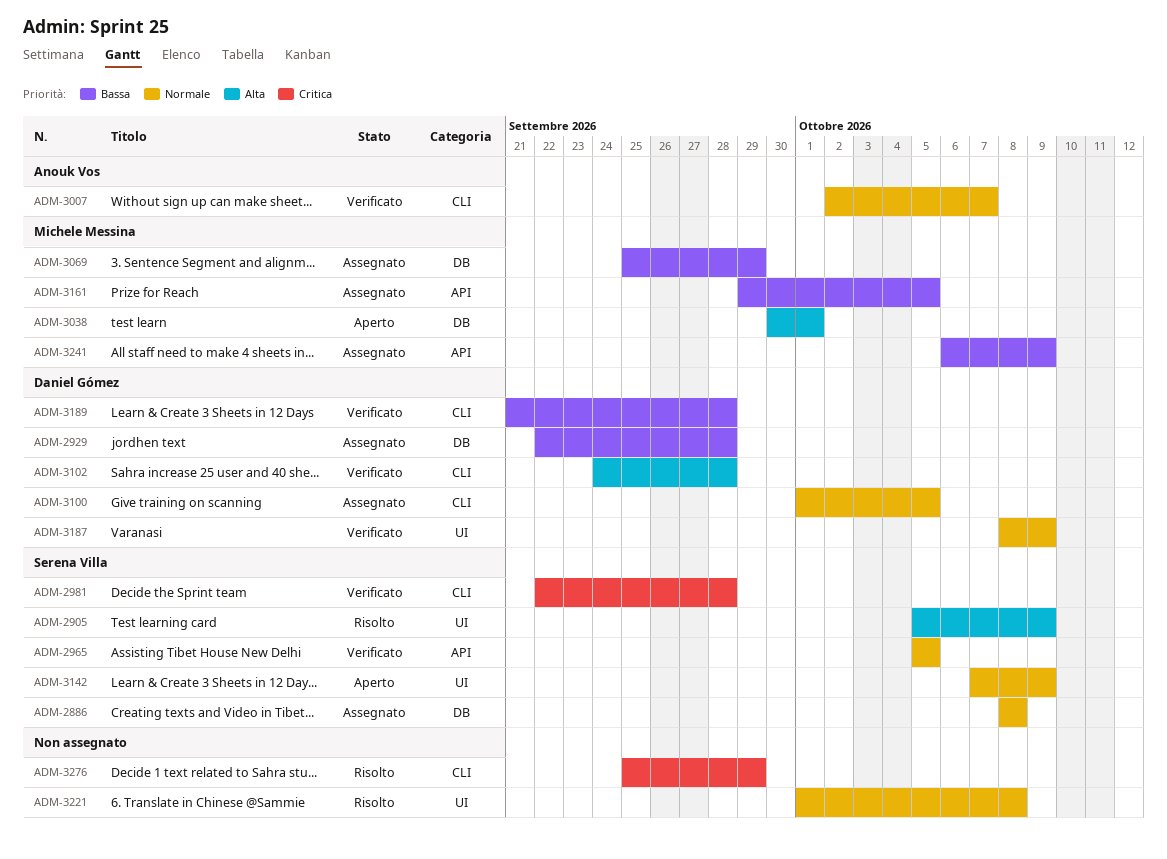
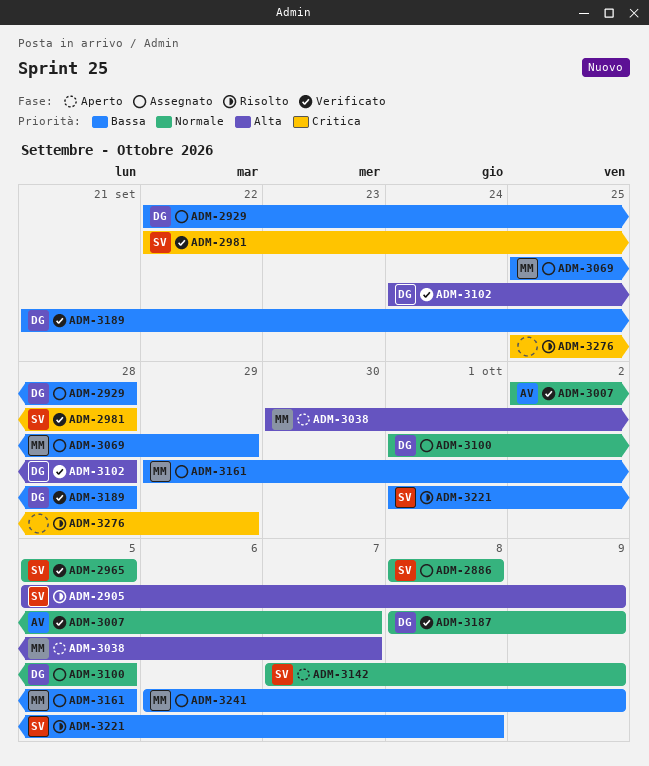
ADM-3038, due: Oct 1 -> Oct 7
ADM-3221, owner: none -> Serena Villa
ADM-3221, priority: Normale -> Bassa

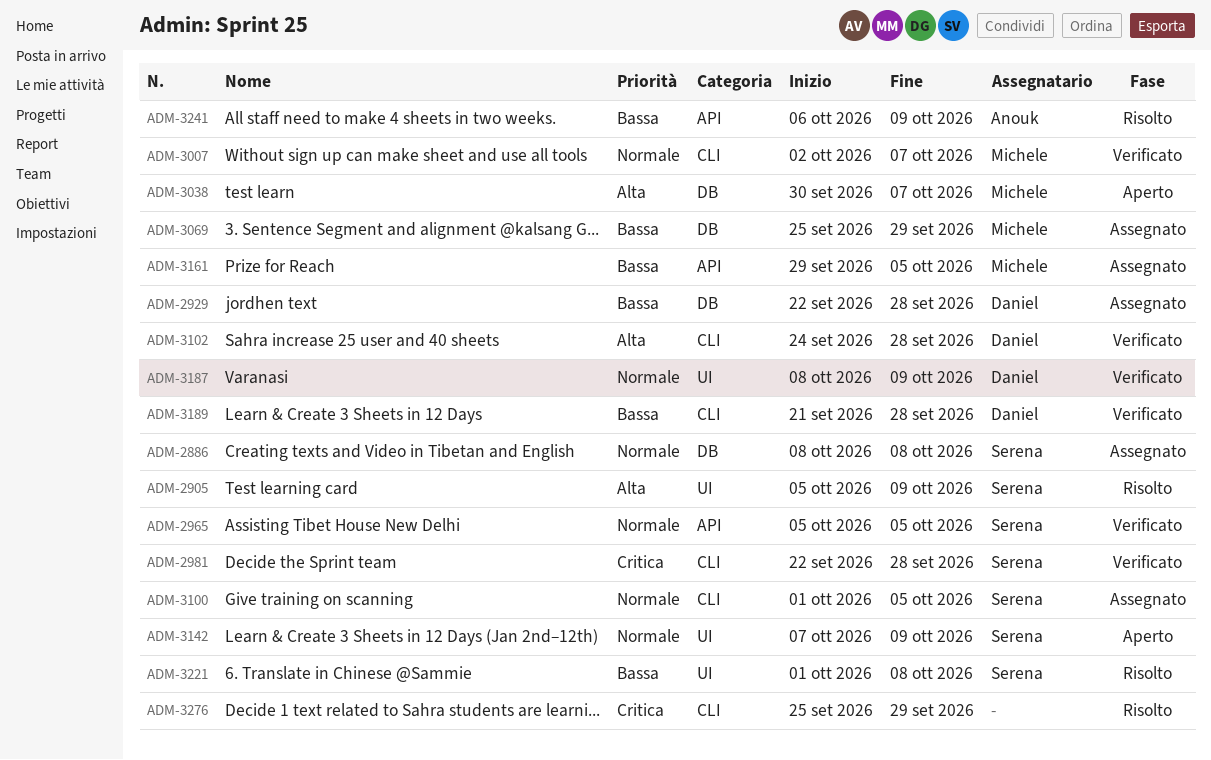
ADM-3007, owner: Anouk -> Michele
ADM-3100, owner: Daniel -> Serena
ADM-3241, status: Assegnato -> Risolto
ADM-3241, owner: Michele -> Anouk

